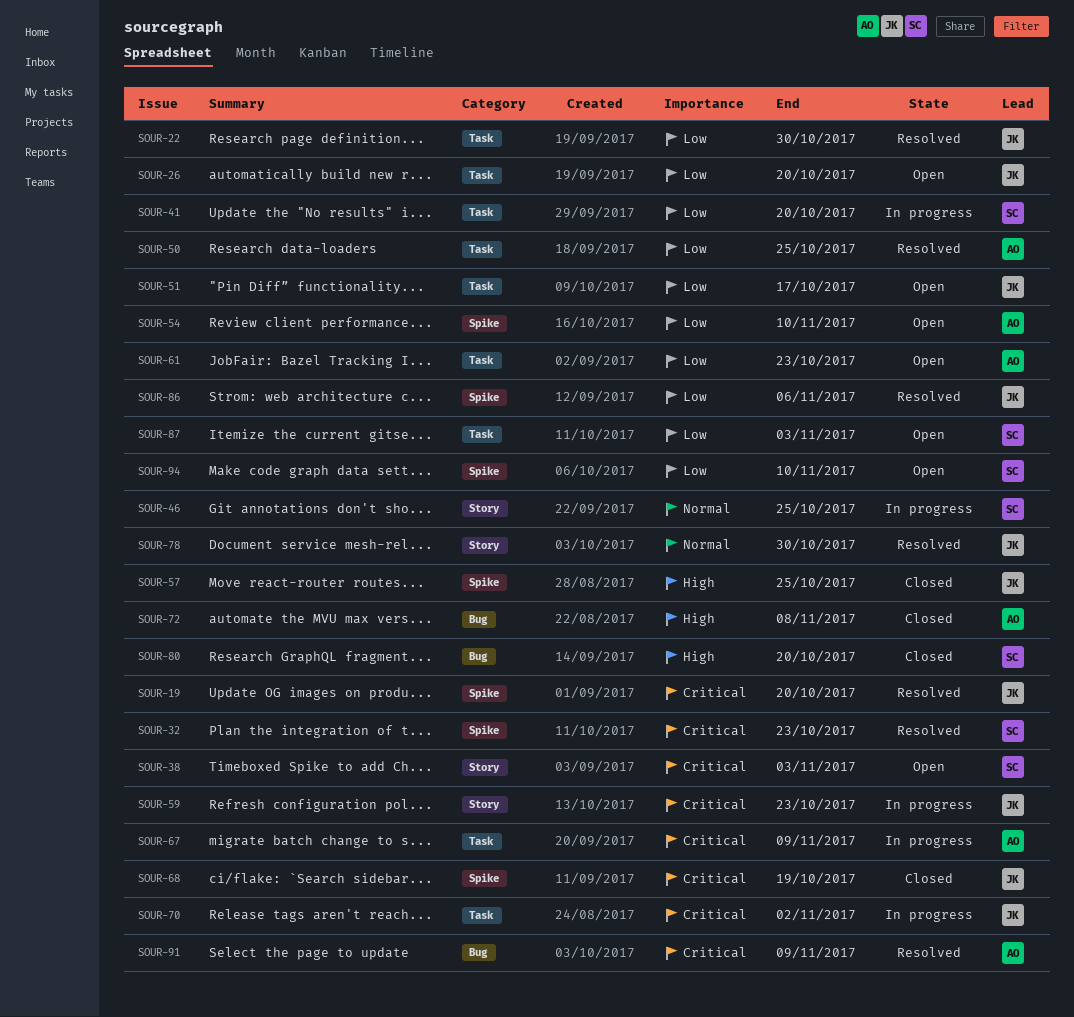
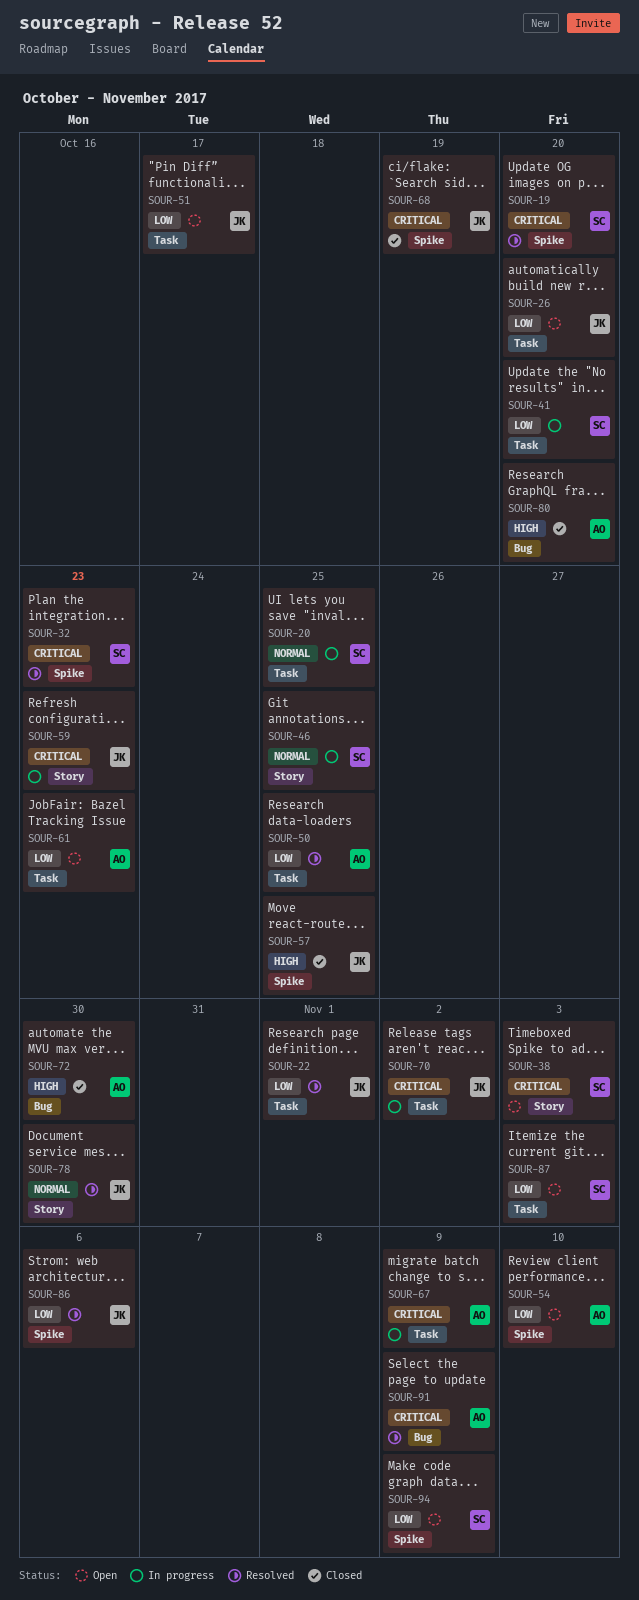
SOUR-19, owner: JK -> SC
SOUR-20: none -> present
SOUR-22, due: Oct 30 -> Nov 1
SOUR-72, due: Nov 8 -> Oct 30
SOUR-80, owner: SC -> AO
SOUR-94, due: Nov 10 -> Nov 9

